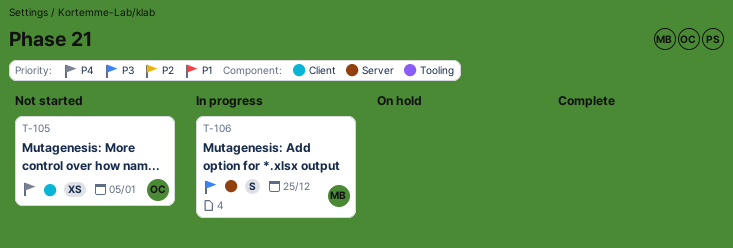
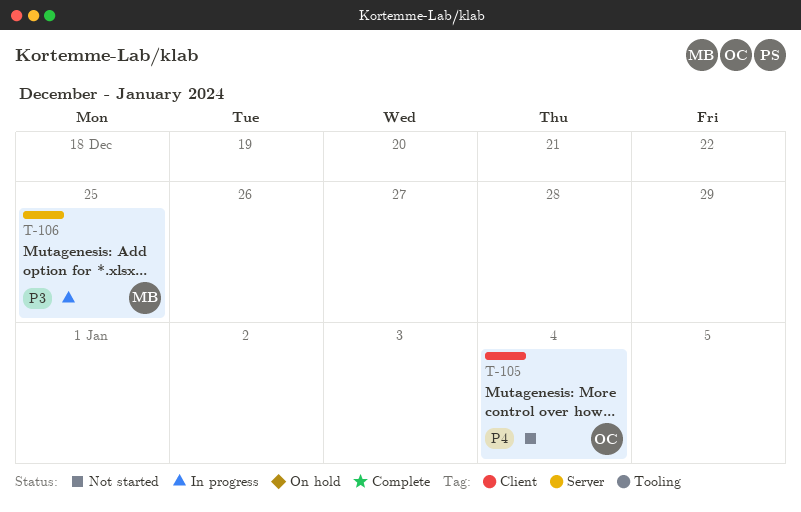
T-105, due: Jan 5 -> Jan 4

